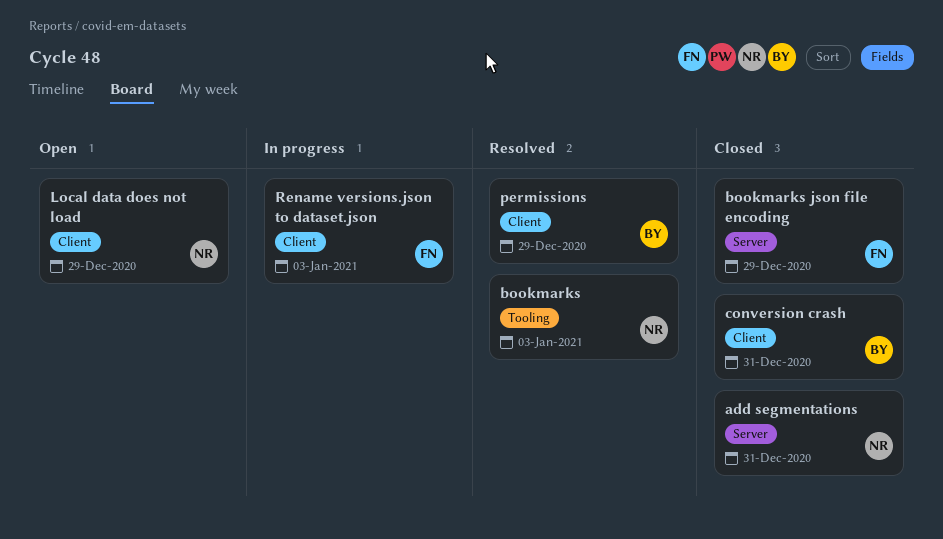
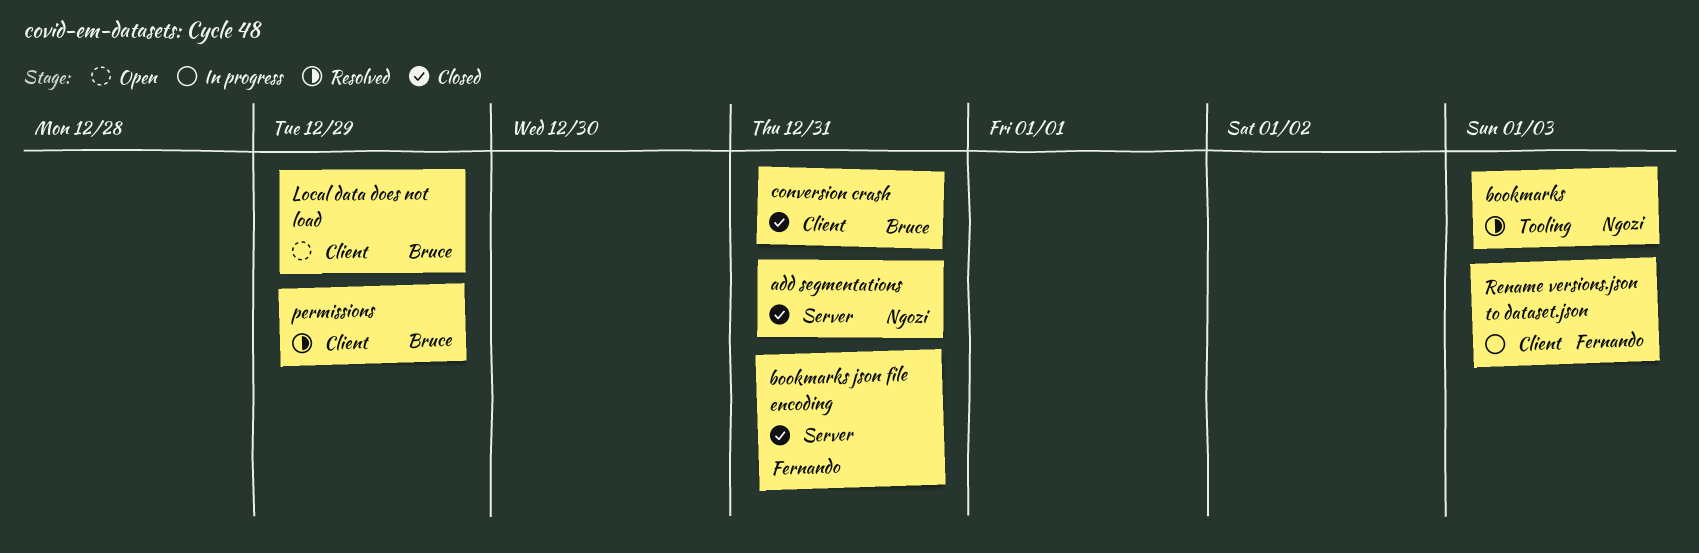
bookmarks json file encoding, due: Dec 29 -> Dec 31
Local data does not load, owner: Ngozi -> Bruce

